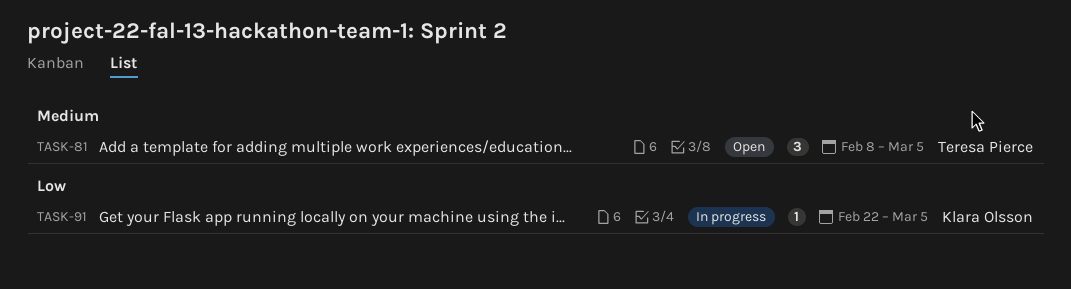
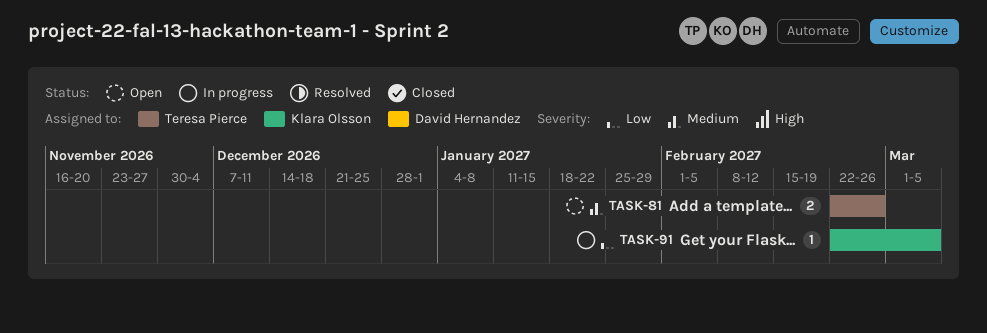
TASK-81, estimate: 3 -> 2
TASK-81, start: Feb 8 -> Feb 22
TASK-81, due: Mar 5 -> Feb 26

